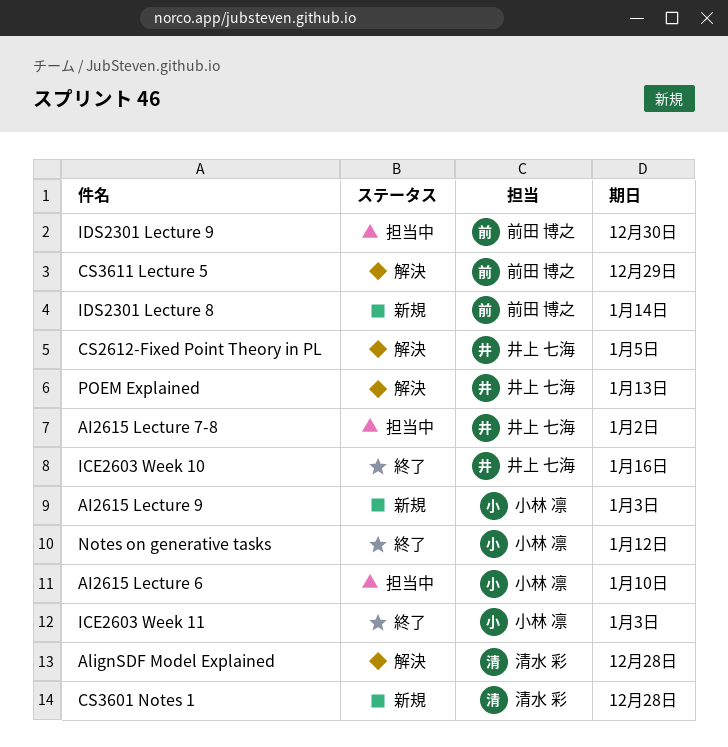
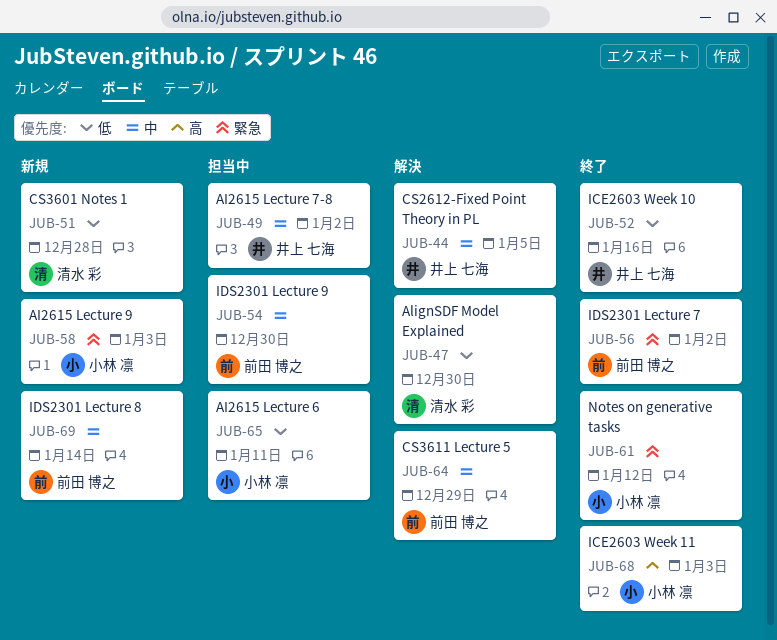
AI2615 Lecture 6, due: Jan 10 -> Jan 11
AlignSDF Model Explained, due: Dec 28 -> Dec 30
IDS2301 Lecture 7: none -> present
POEM Explained: present -> none

